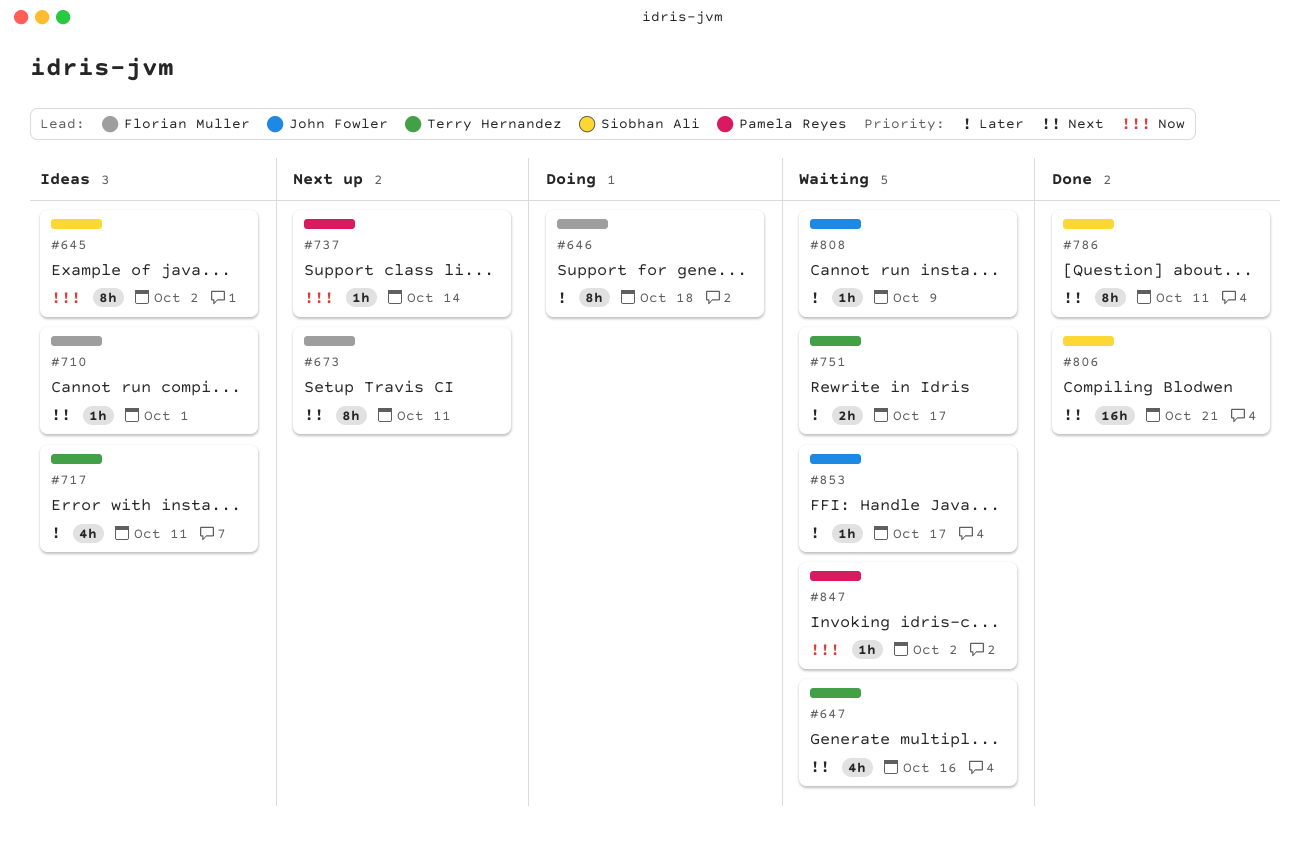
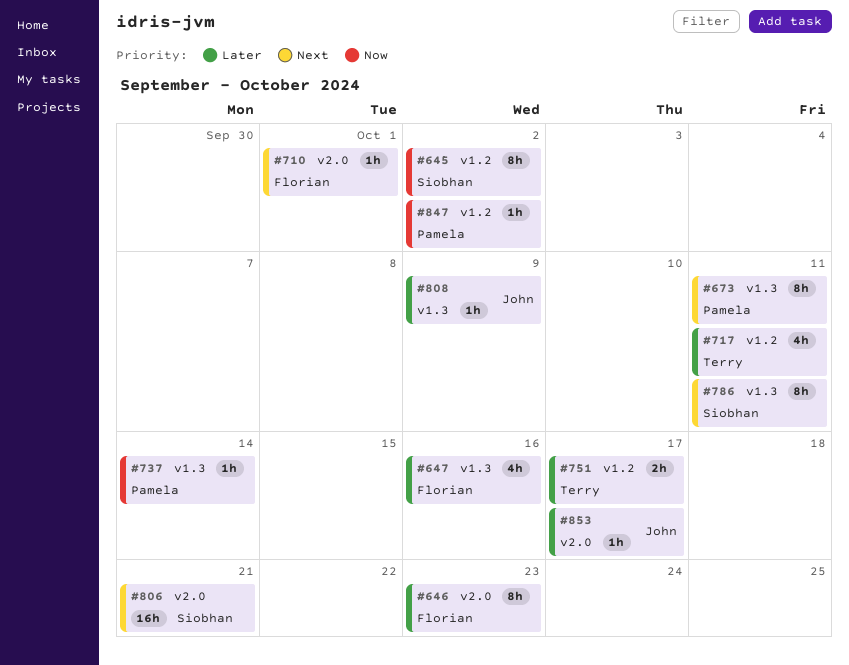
#646, due: Oct 18 -> Oct 23
#647, owner: Terry Hernandez -> Florian Muller
#647, priority: Next -> Later
#673, owner: Florian Muller -> Pamela Reyes

